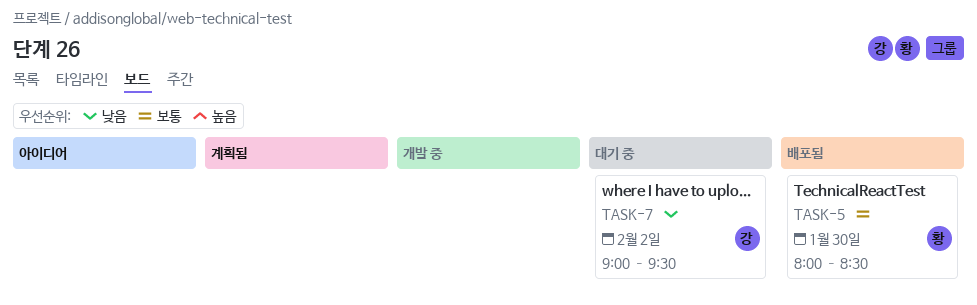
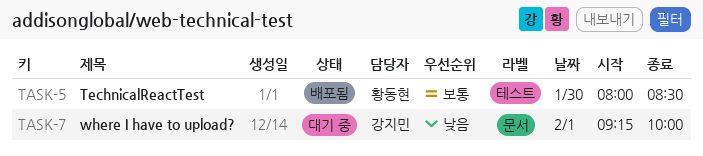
TASK-7, day: Feb 2 -> Feb 1
TASK-7, begins: 09:00 -> 09:15
TASK-7, ends: 09:30 -> 10:00

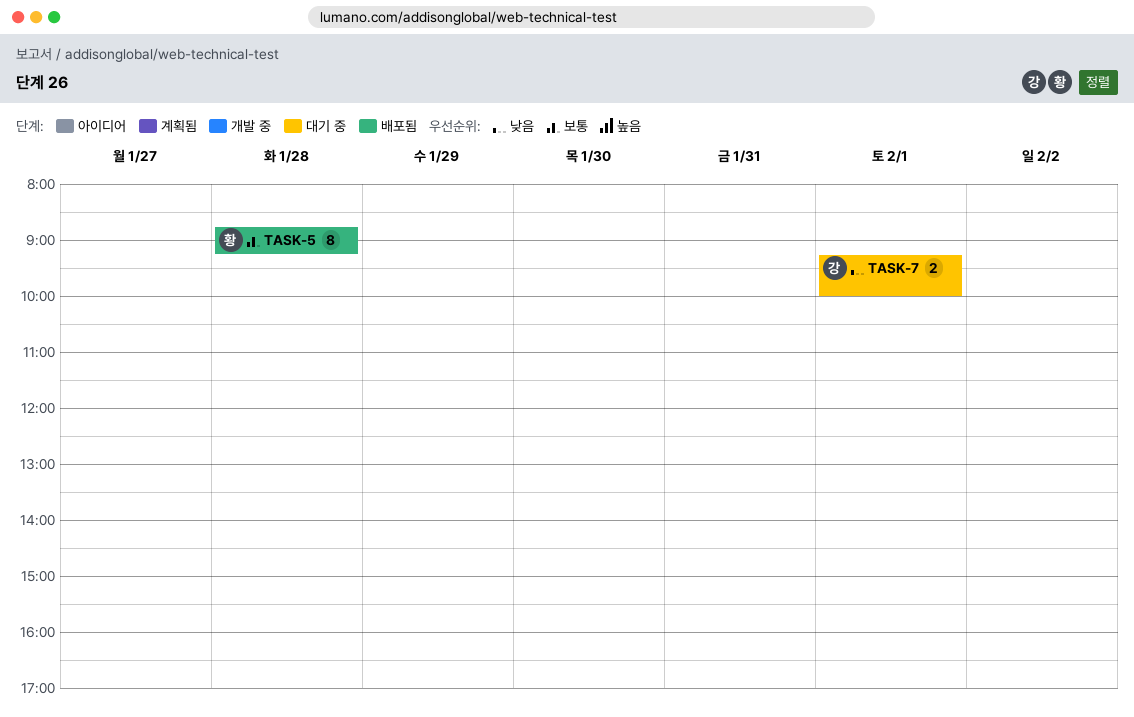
TASK-5, day: Jan 30 -> Jan 28
TASK-5, begins: 08:00 -> 08:45
TASK-5, ends: 08:30 -> 09:15

